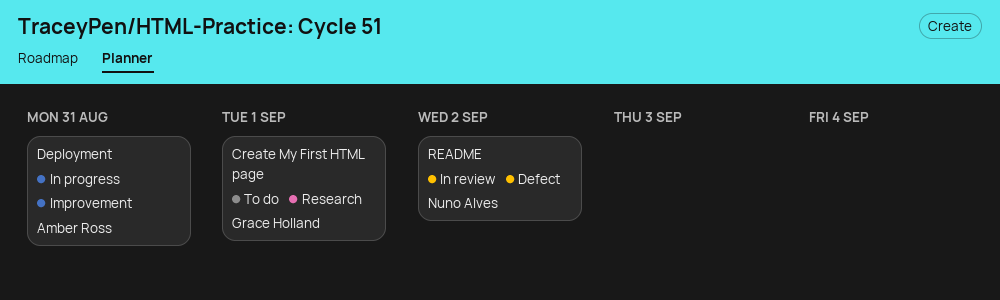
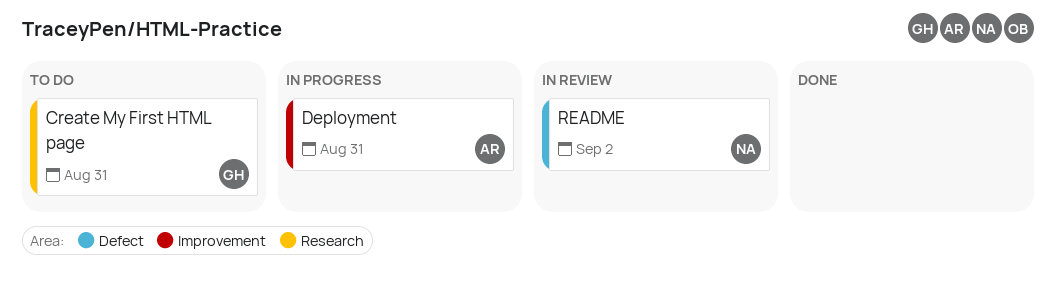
Create My First HTML page, due: Sep 1 -> Aug 31

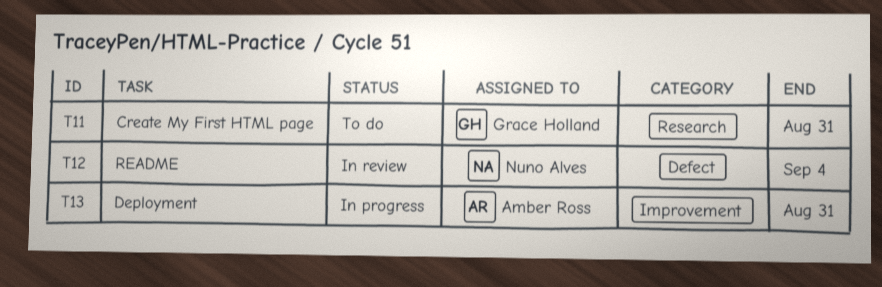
README, due: Sep 2 -> Sep 4

